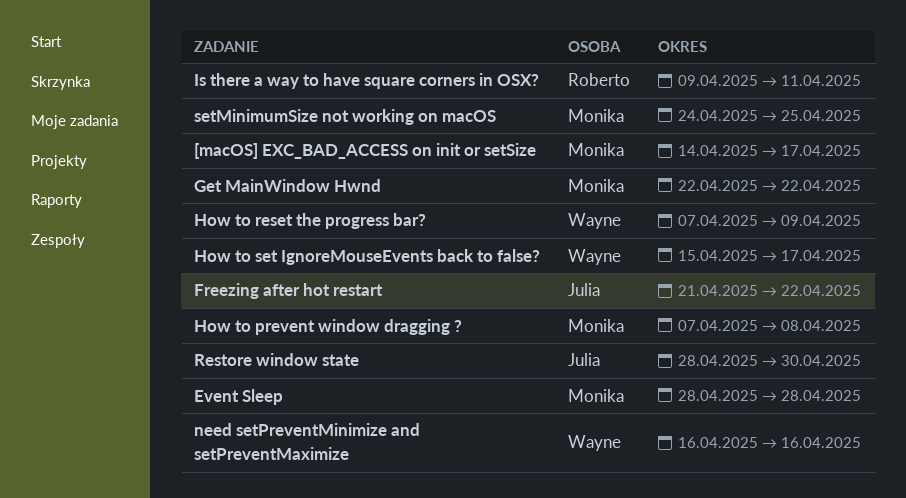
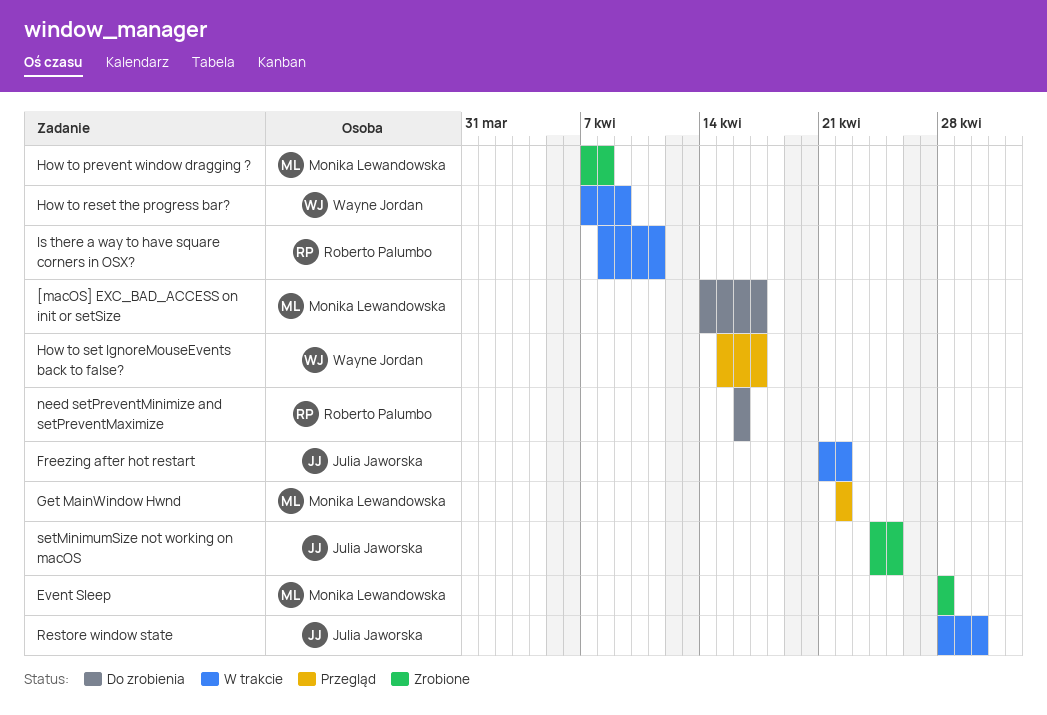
Is there a way to have square corners in OSX?, start: Apr 9 -> Apr 8
need setPreventMinimize and setPreventMaximize, owner: Wayne Jordan -> Roberto Palumbo
setMinimumSize not working on macOS, owner: Monika Lewandowska -> Julia Jaworska

